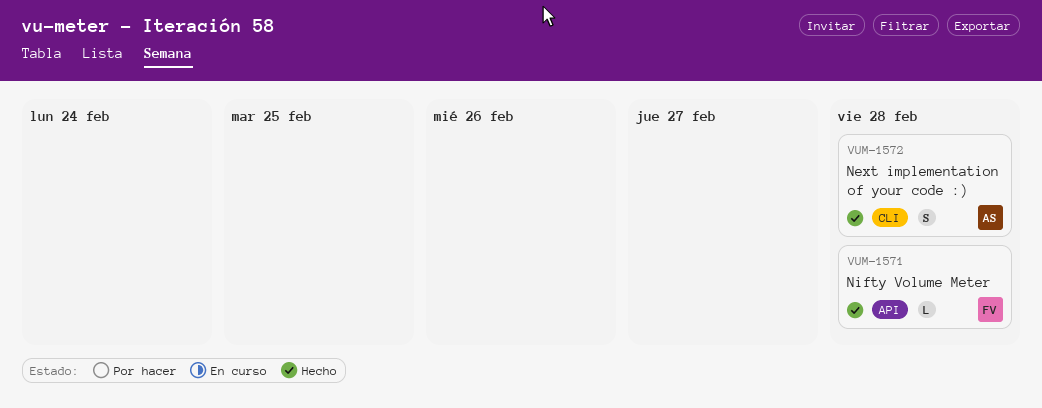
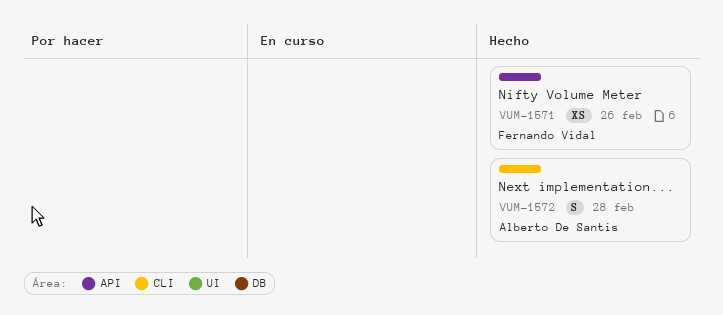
VUM-1571, estimate: L -> XS
VUM-1571, due: Feb 28 -> Feb 26

